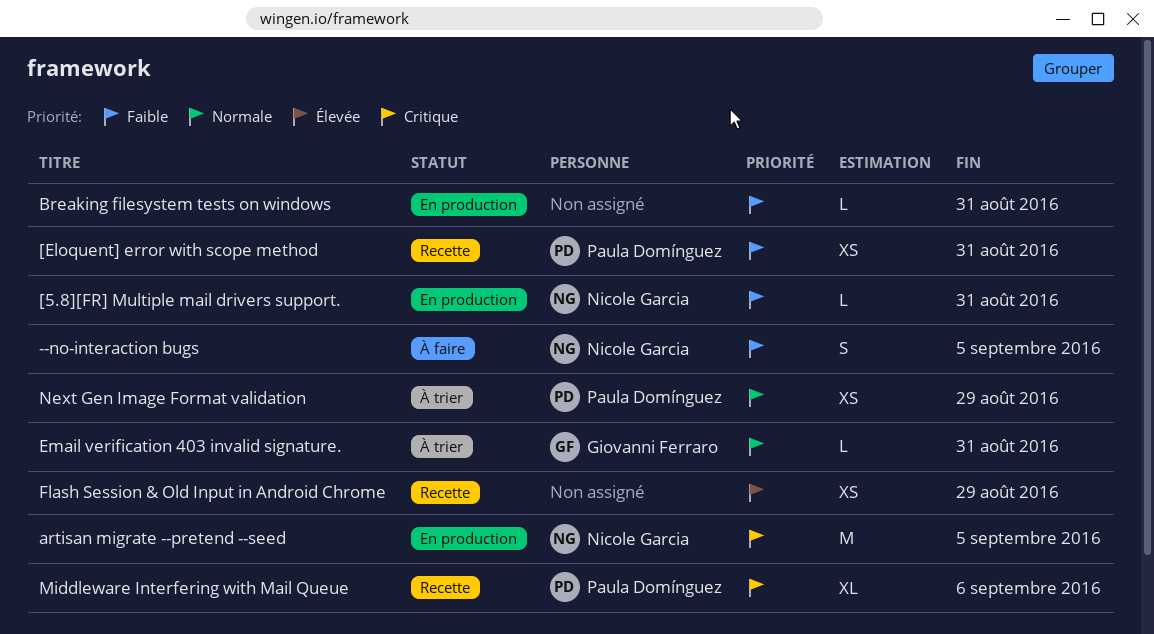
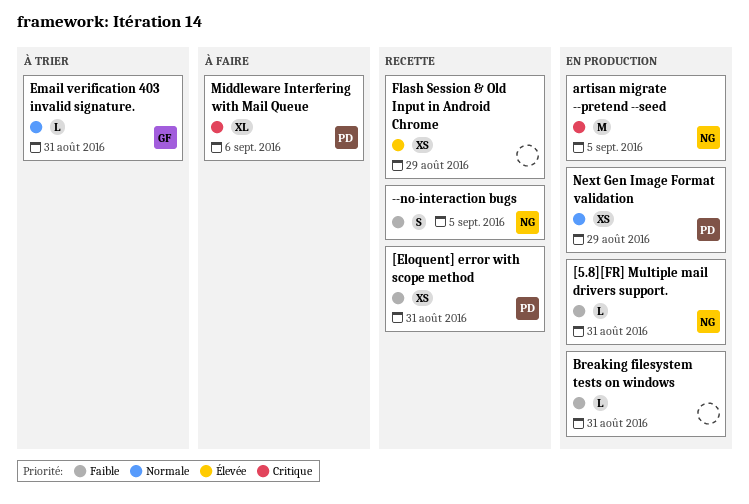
--no-interaction bugs, status: À faire -> Recette
Middleware Interfering with Mail Queue, status: Recette -> À faire
Next Gen Image Format validation, status: À trier -> En production

